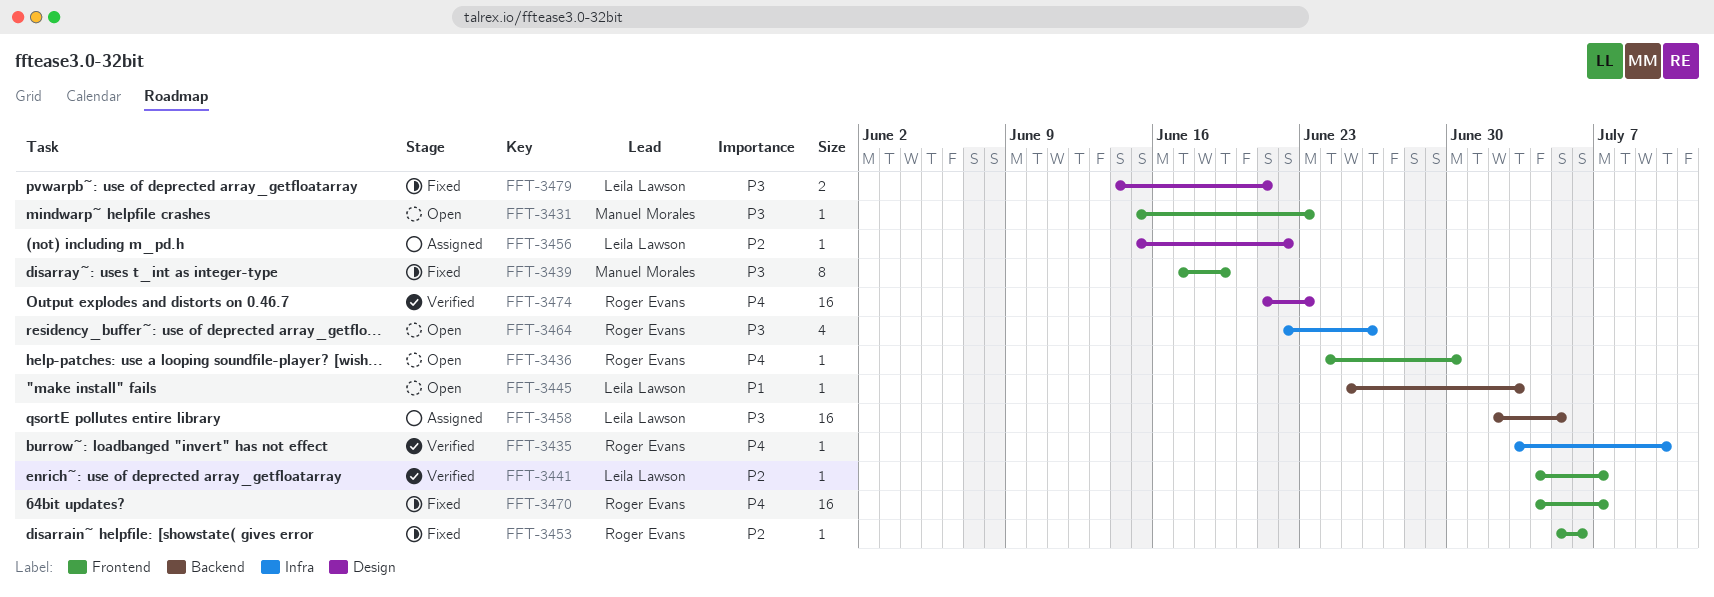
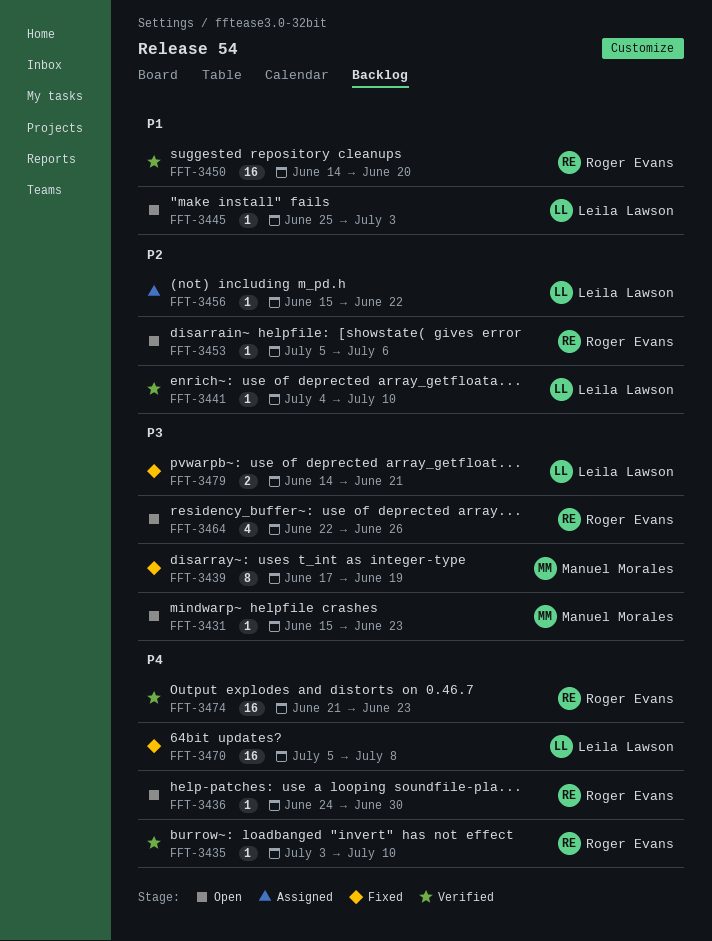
FFT-3441, due: Jul 7 -> Jul 10
FFT-3450: none -> present
FFT-3453, status: Fixed -> Open
FFT-3458: present -> none
FFT-3470, owner: Roger Evans -> Leila Lawson
FFT-3470, start: Jul 4 -> Jul 5
FFT-3470, due: Jul 7 -> Jul 8

